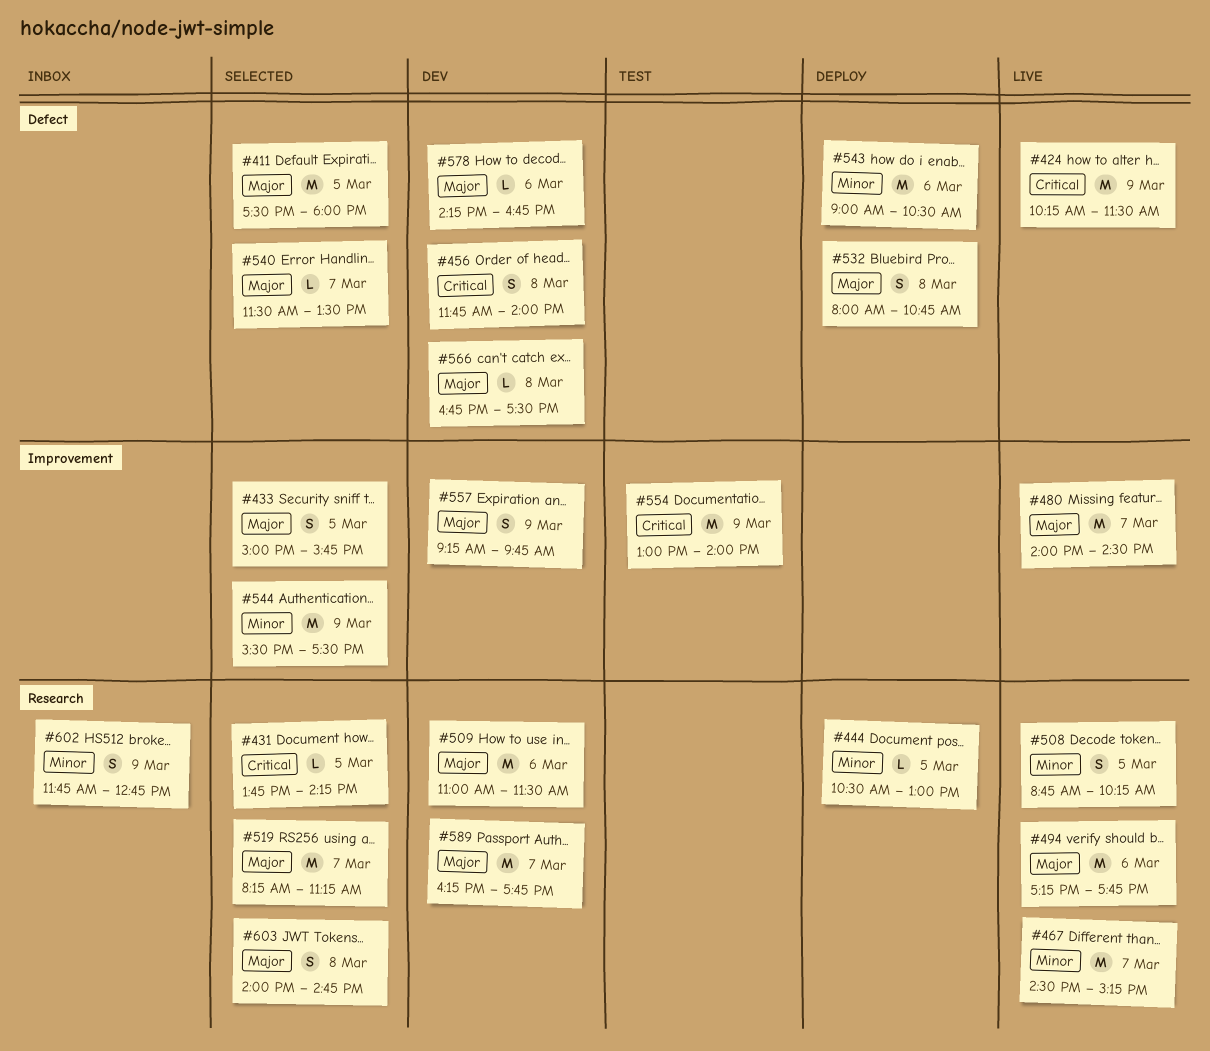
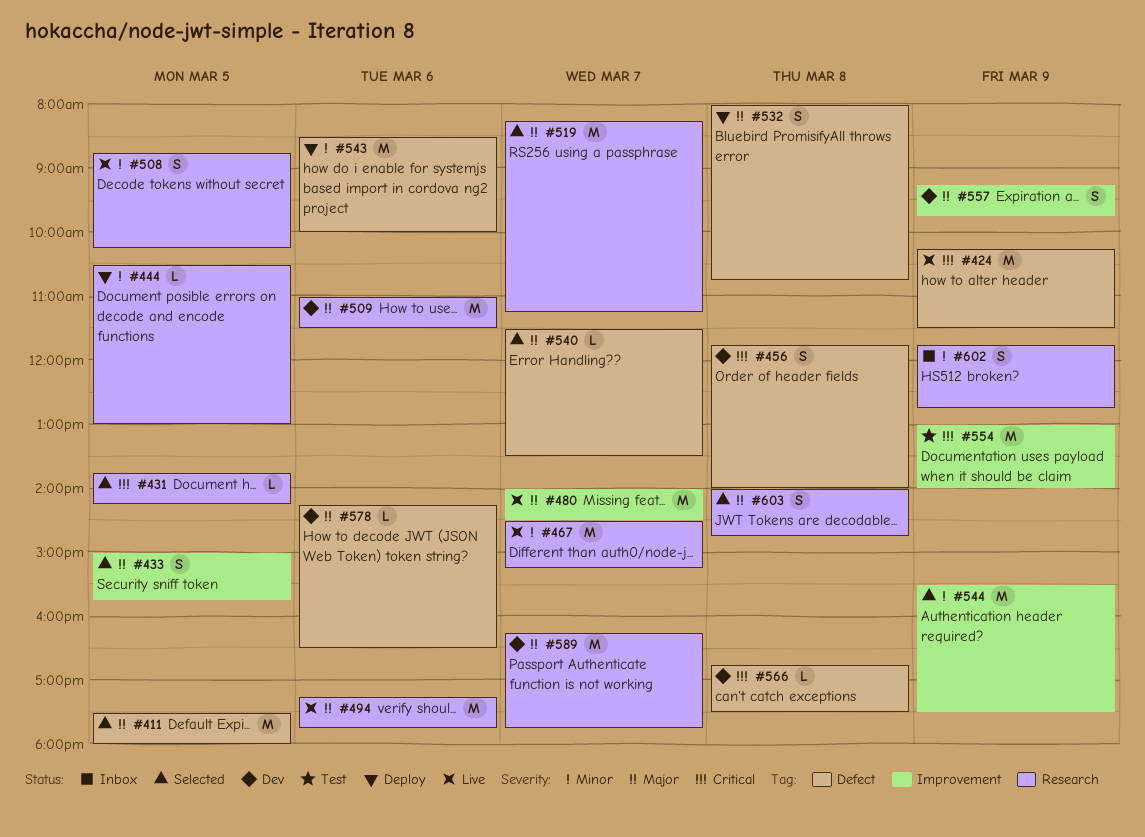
#543, begins: 09:00 -> 08:30
#543, ends: 10:30 -> 10:00
#566, priority: Major -> Critical
#578, ends: 16:45 -> 16:30

